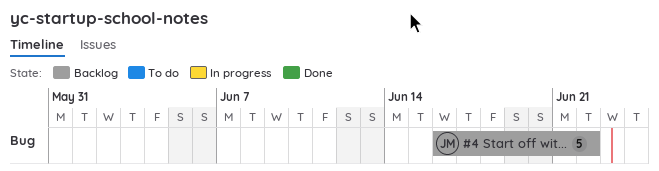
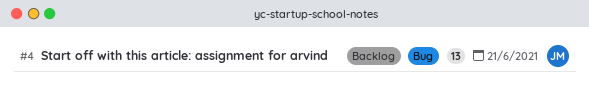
#4, estimate: 5 -> 13
#4, due: Jun 22 -> Jun 21

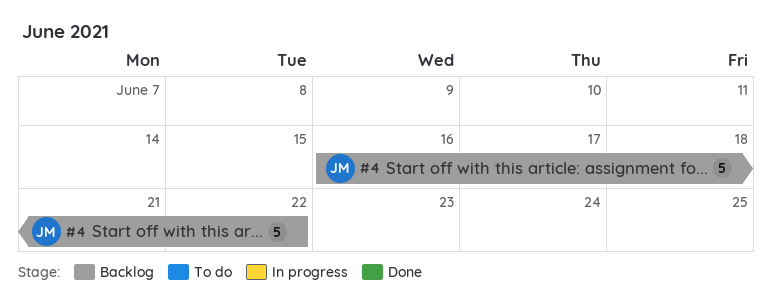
#4, estimate: 13 -> 5
#4, due: Jun 21 -> Jun 22

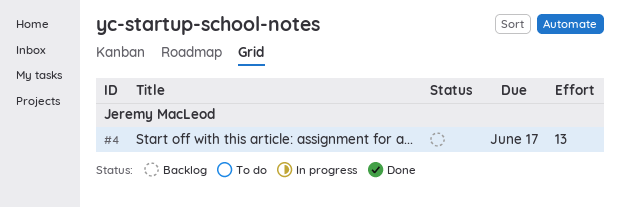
#4, estimate: 5 -> 13
#4, due: Jun 22 -> Jun 17

